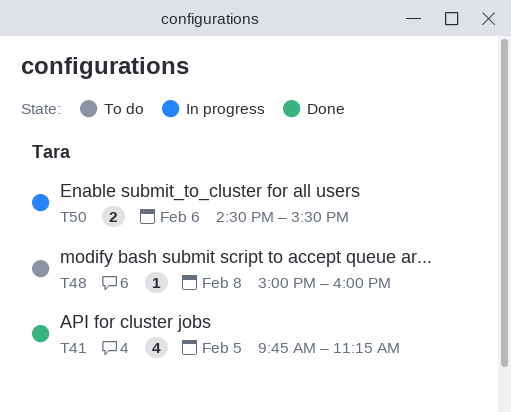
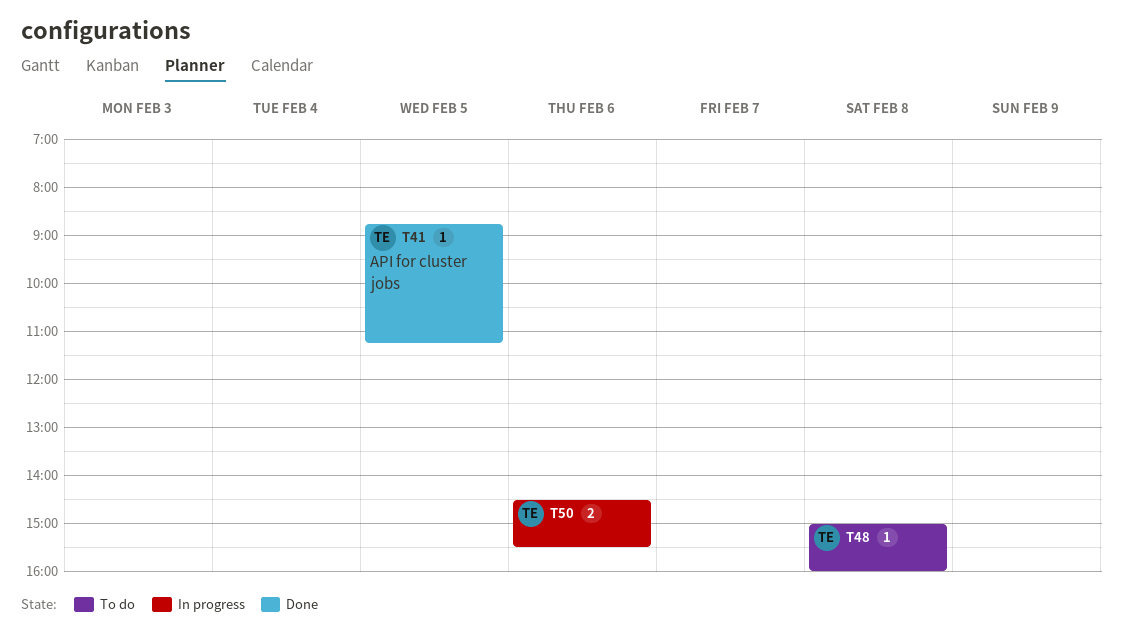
T41, estimate: 4 -> 1
T41, begins: 09:45 -> 08:45

